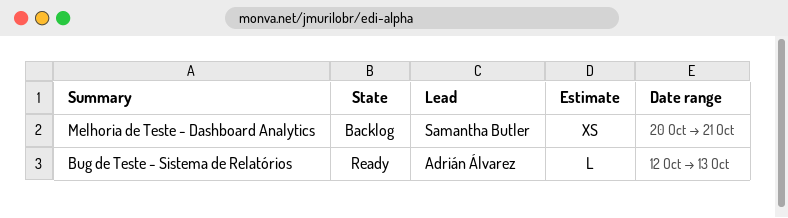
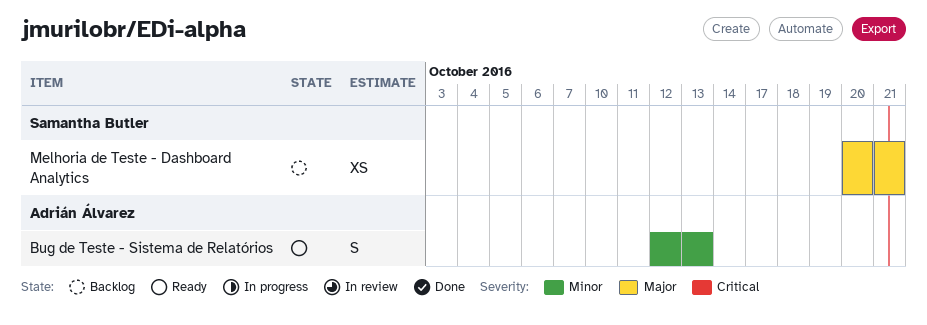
Bug de Teste - Sistema de Relatórios, estimate: L -> S

